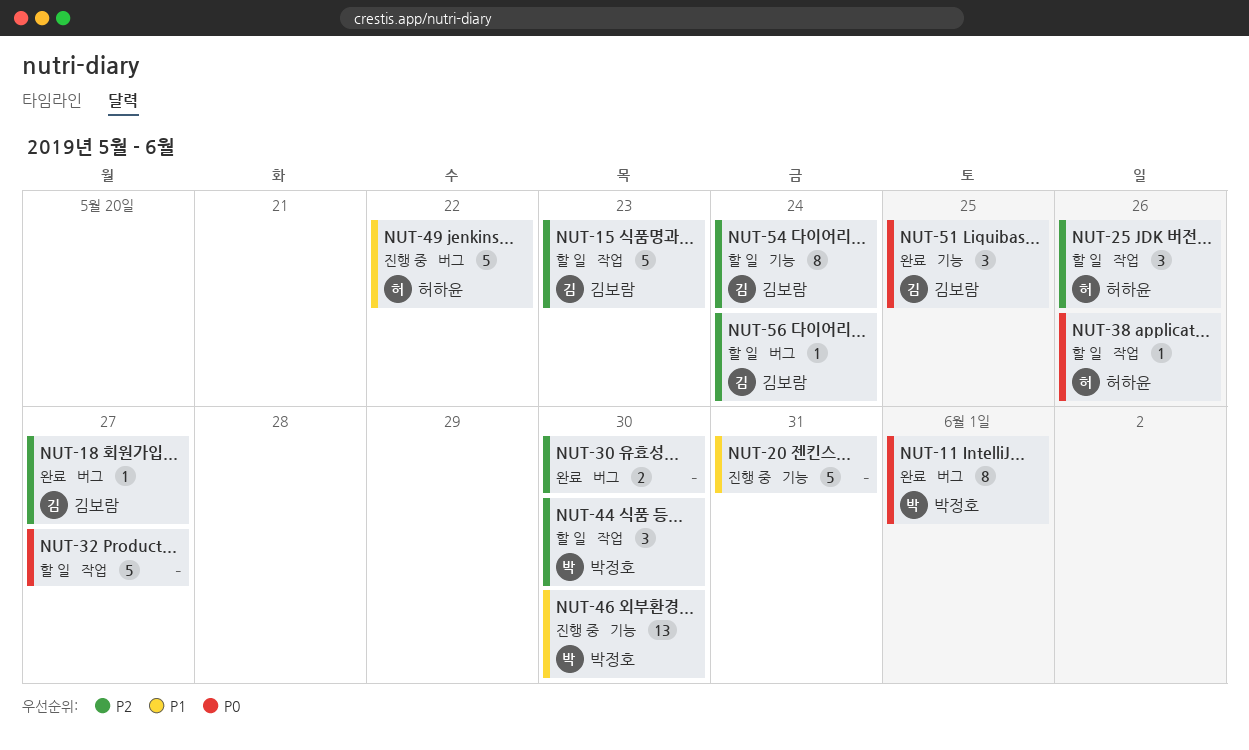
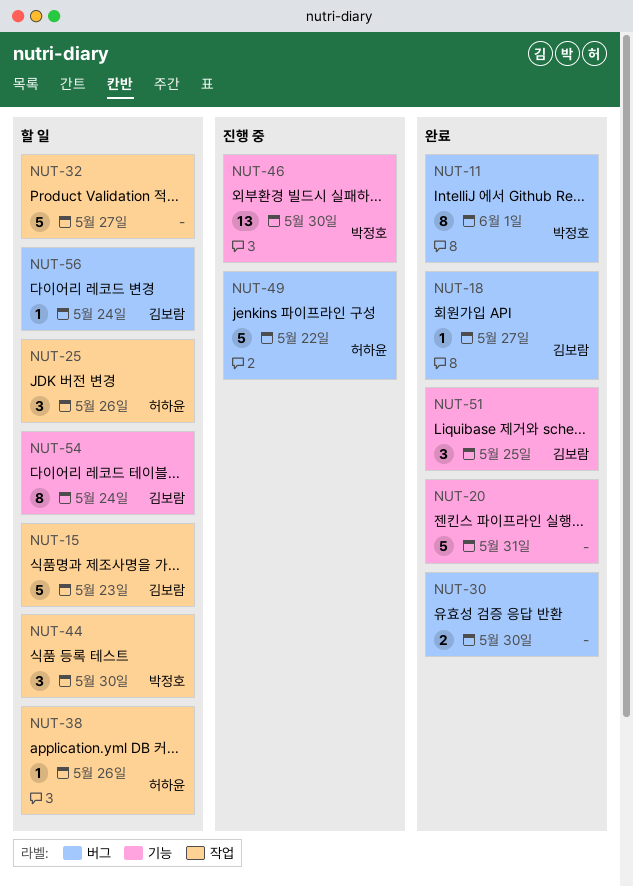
NUT-20, status: 진행 중 -> 완료

